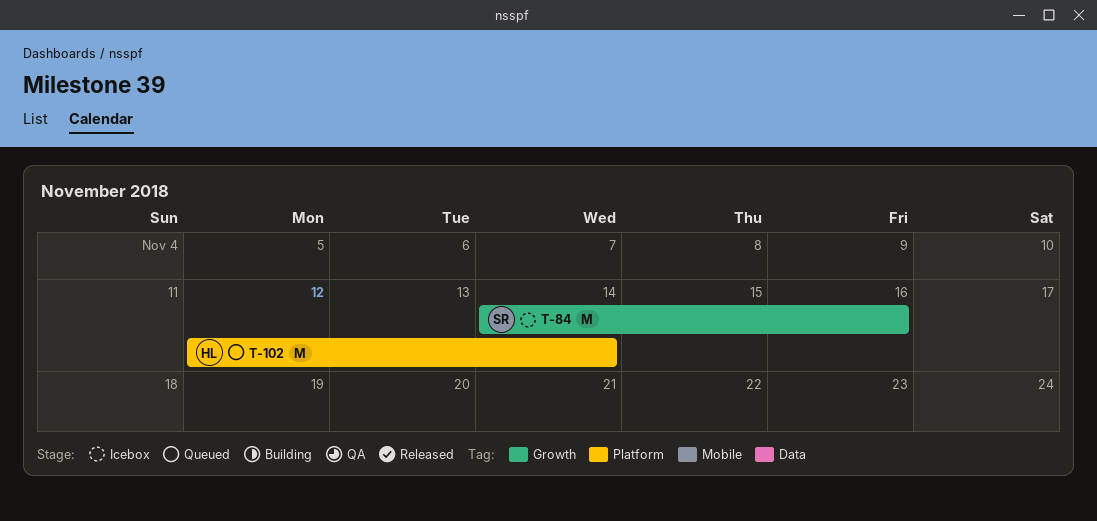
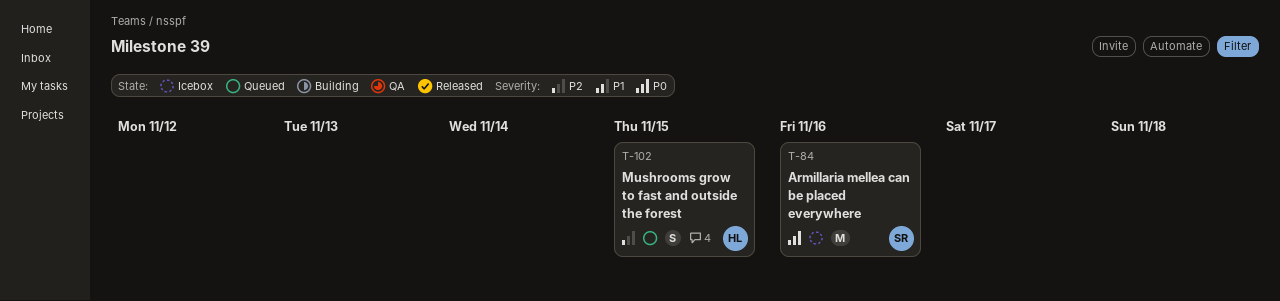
T-102, estimate: M -> S
T-102, due: Nov 14 -> Nov 15

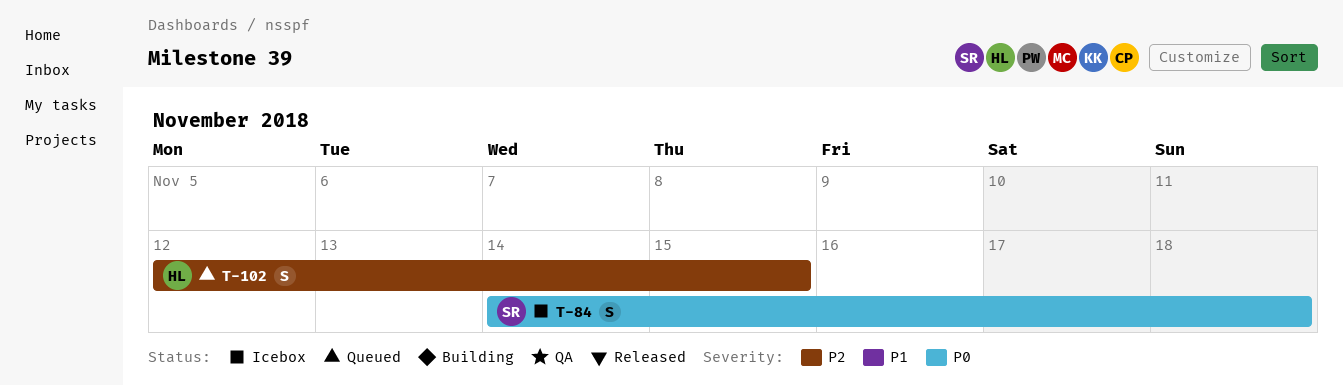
T-84, estimate: M -> S
T-84, due: Nov 16 -> Nov 18

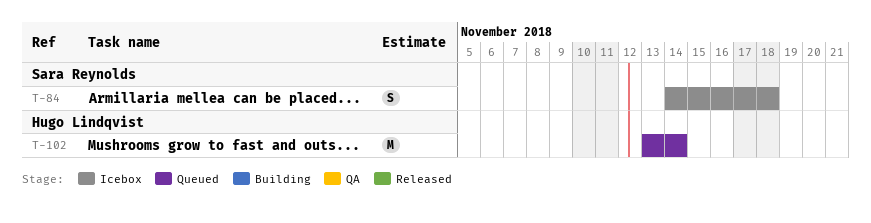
T-102, estimate: S -> M
T-102, start: Nov 12 -> Nov 13
T-102, due: Nov 15 -> Nov 14

